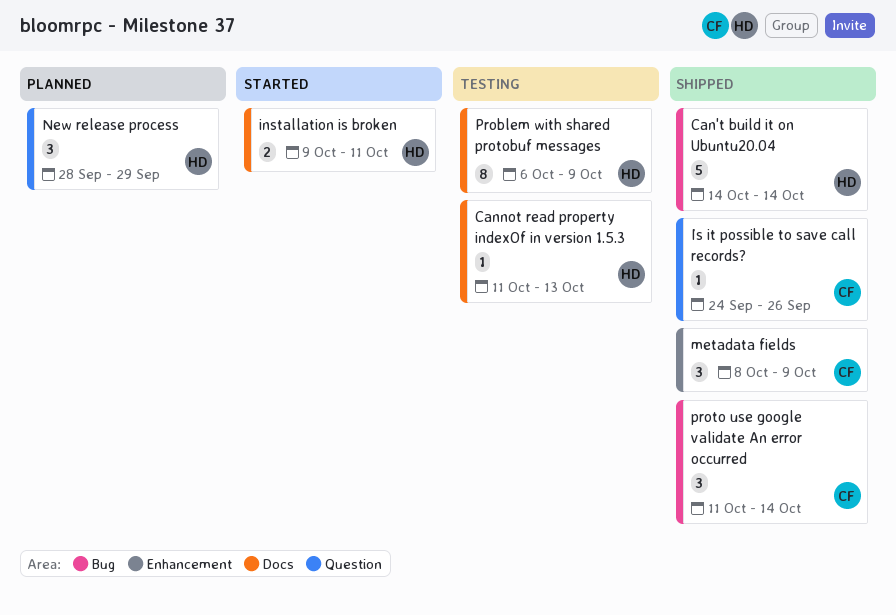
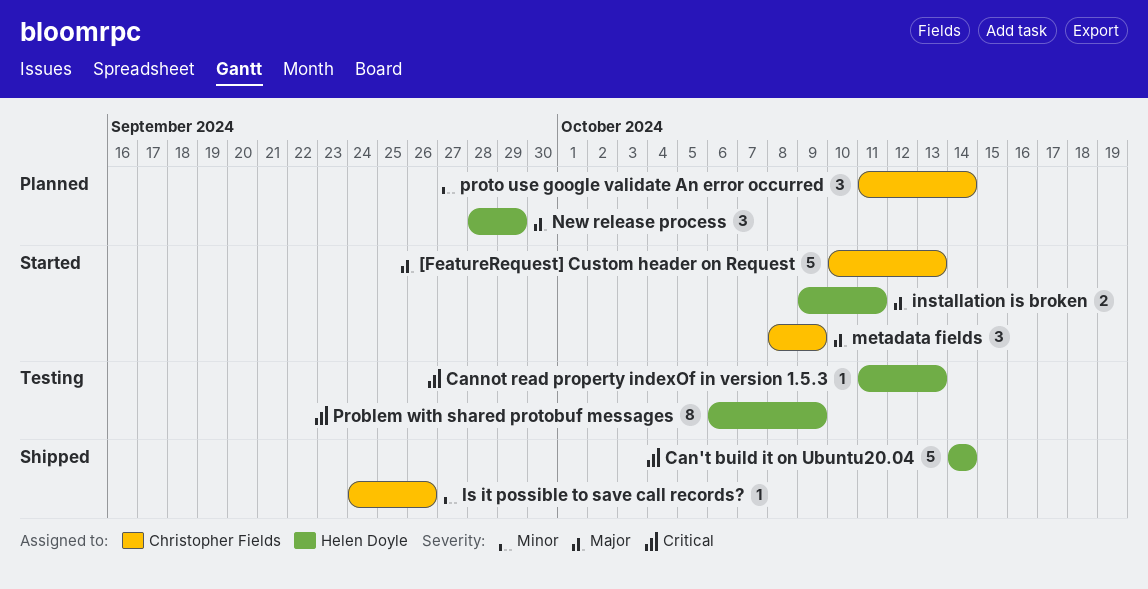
[FeatureRequest] Custom header on Request: none -> present
metadata fields, status: Shipped -> Started
proto use google validate An error occurred, status: Shipped -> Planned

